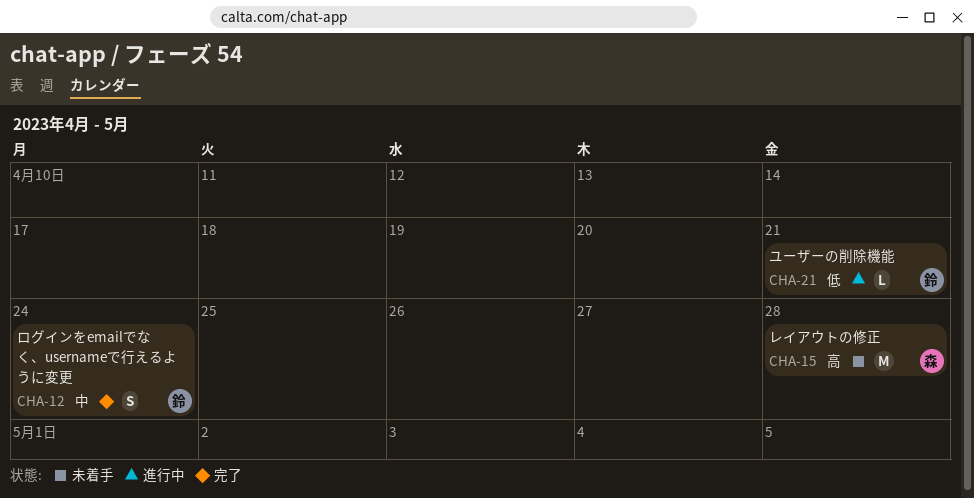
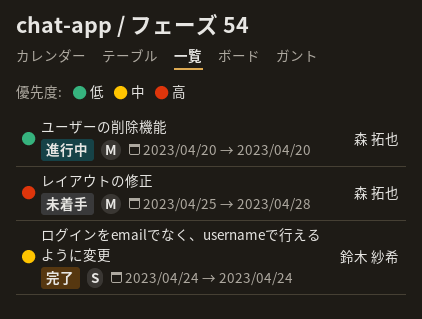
ユーザーの削除機能, owner: 鈴木 紗希 -> 森 拓也
ユーザーの削除機能, estimate: L -> M
ユーザーの削除機能, due: Apr 21 -> Apr 20

